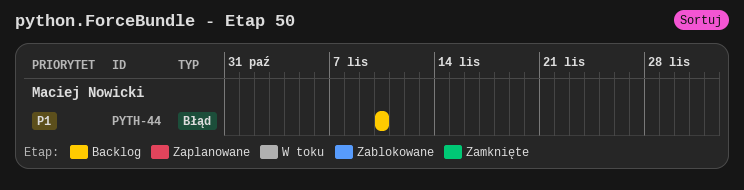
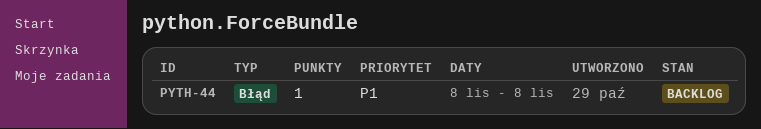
PYTH-44, start: Nov 10 -> Nov 8
PYTH-44, due: Nov 10 -> Nov 8

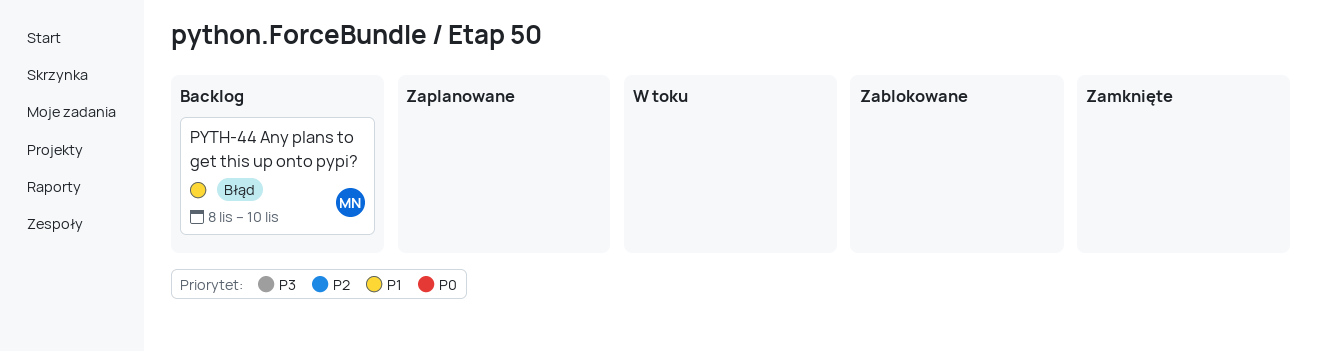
PYTH-44, due: Nov 8 -> Nov 10

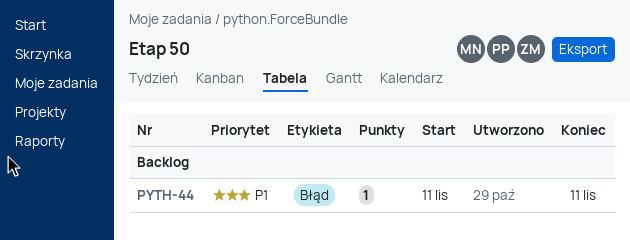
PYTH-44, start: Nov 8 -> Nov 11
PYTH-44, due: Nov 10 -> Nov 11

